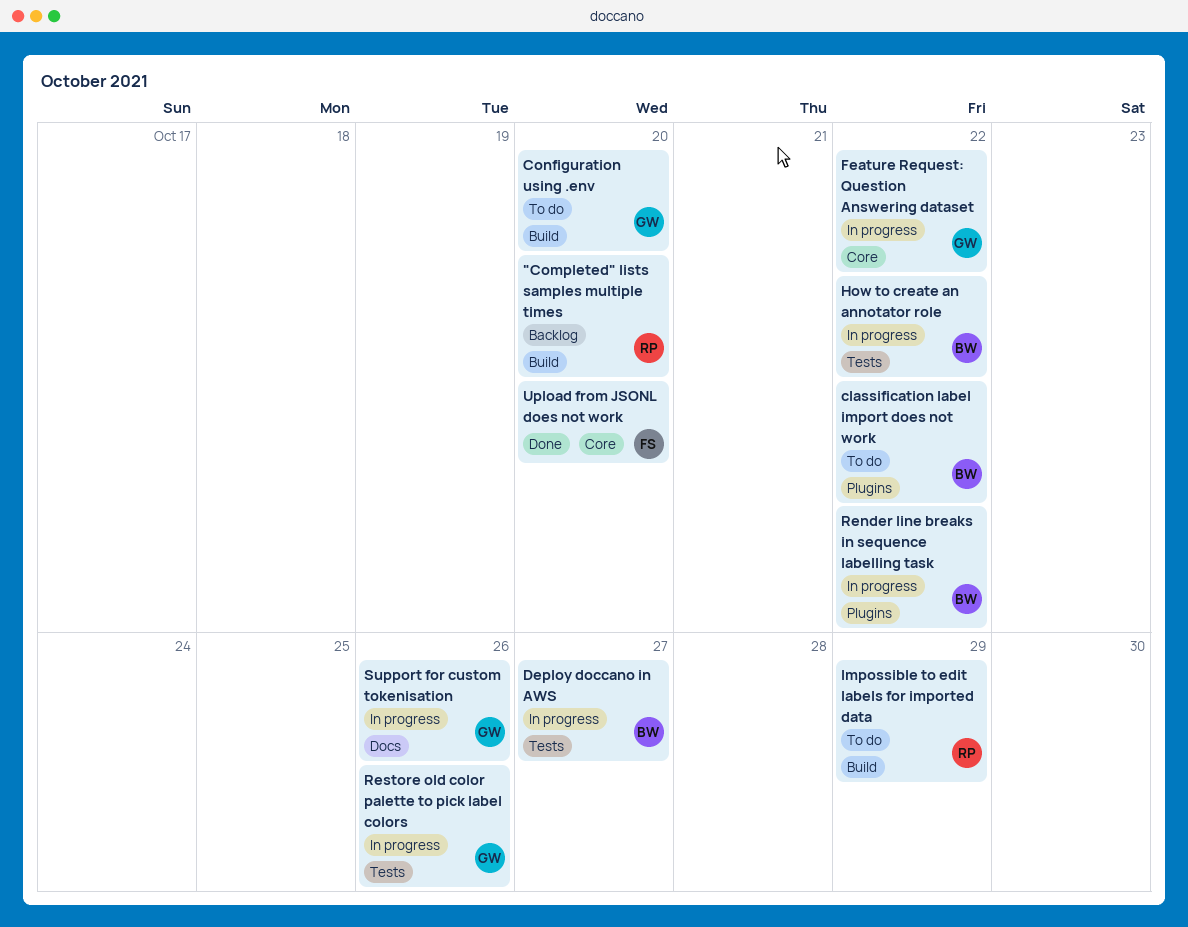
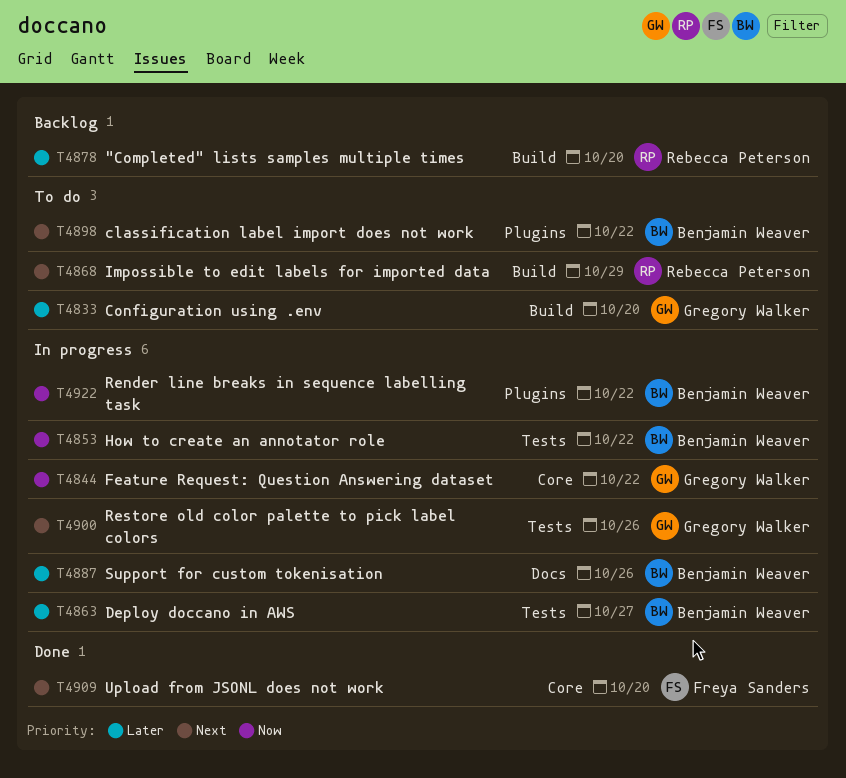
Support for custom tokenisation, owner: Gregory Walker -> Benjamin Weaver

